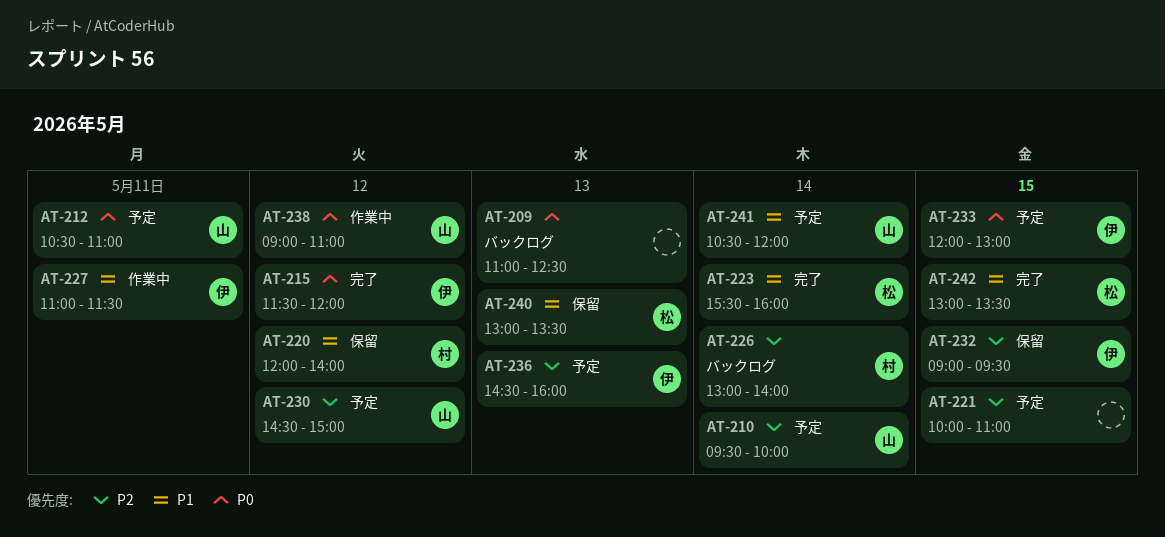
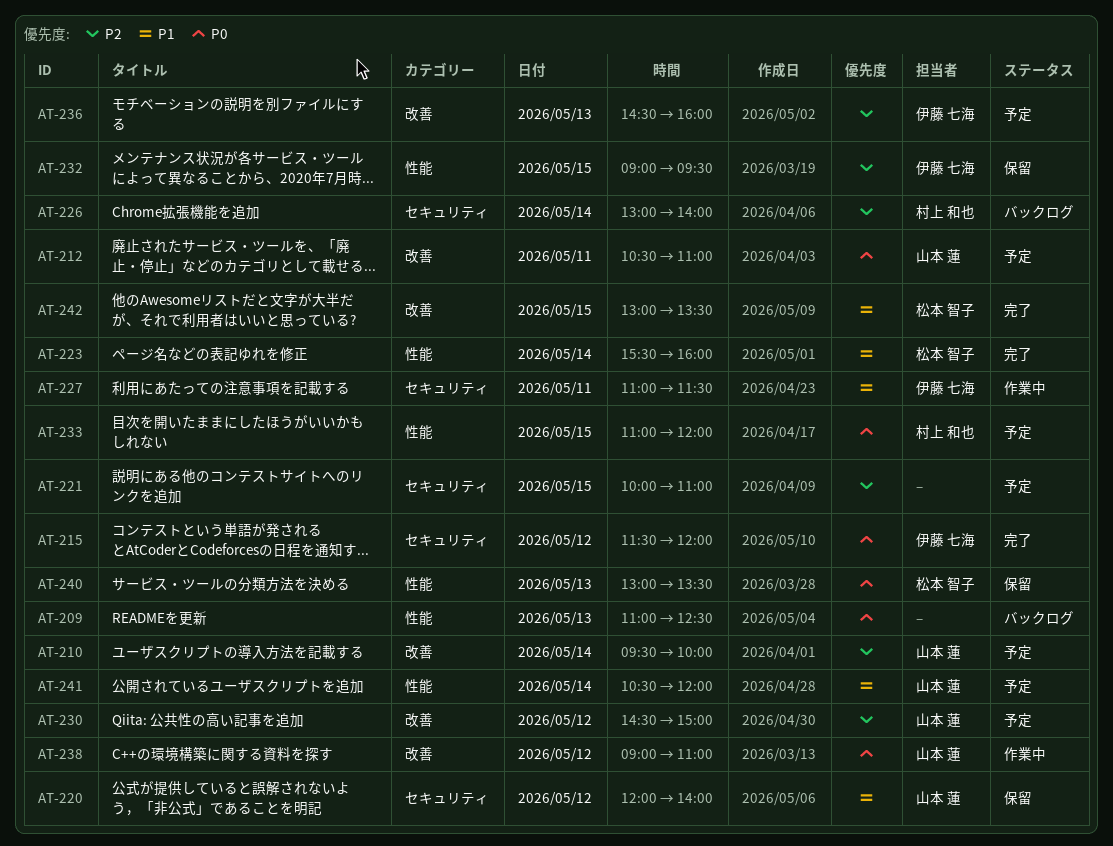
AT-220, owner: 村上 和也 -> 山本 蓮
AT-233, owner: 伊藤 七海 -> 村上 和也
AT-233, begins: 12:00 -> 11:00
AT-233, ends: 13:00 -> 12:00
AT-240, priority: P1 -> P0

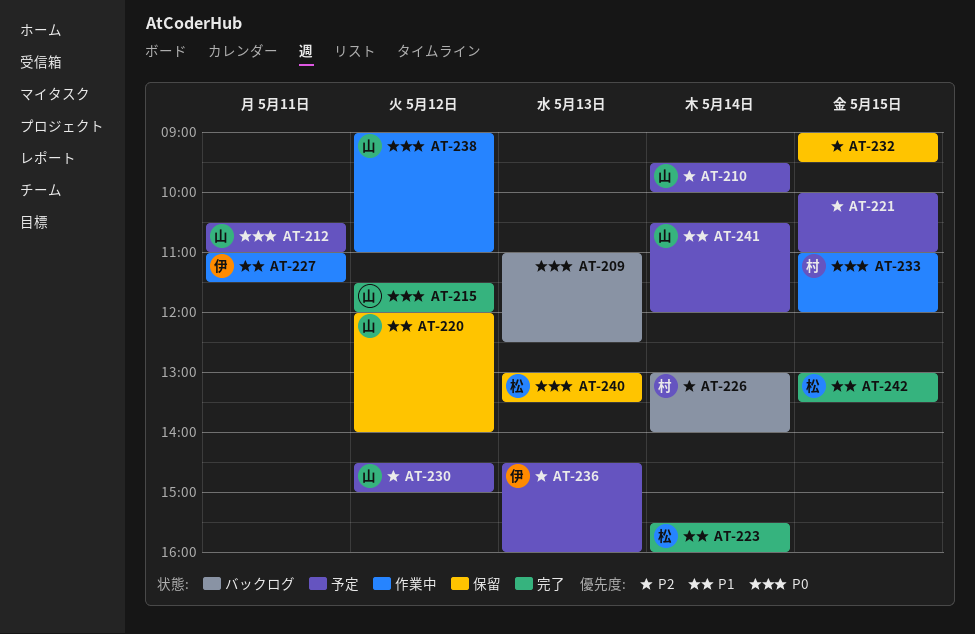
AT-215, owner: 伊藤 七海 -> 山本 蓮
AT-232, owner: 伊藤 七海 -> none
AT-233, status: 予定 -> 作業中

